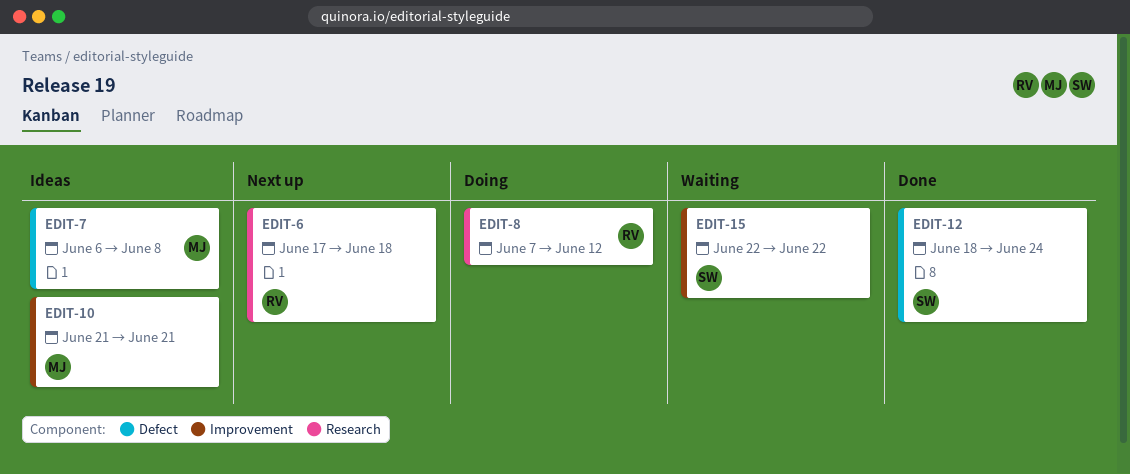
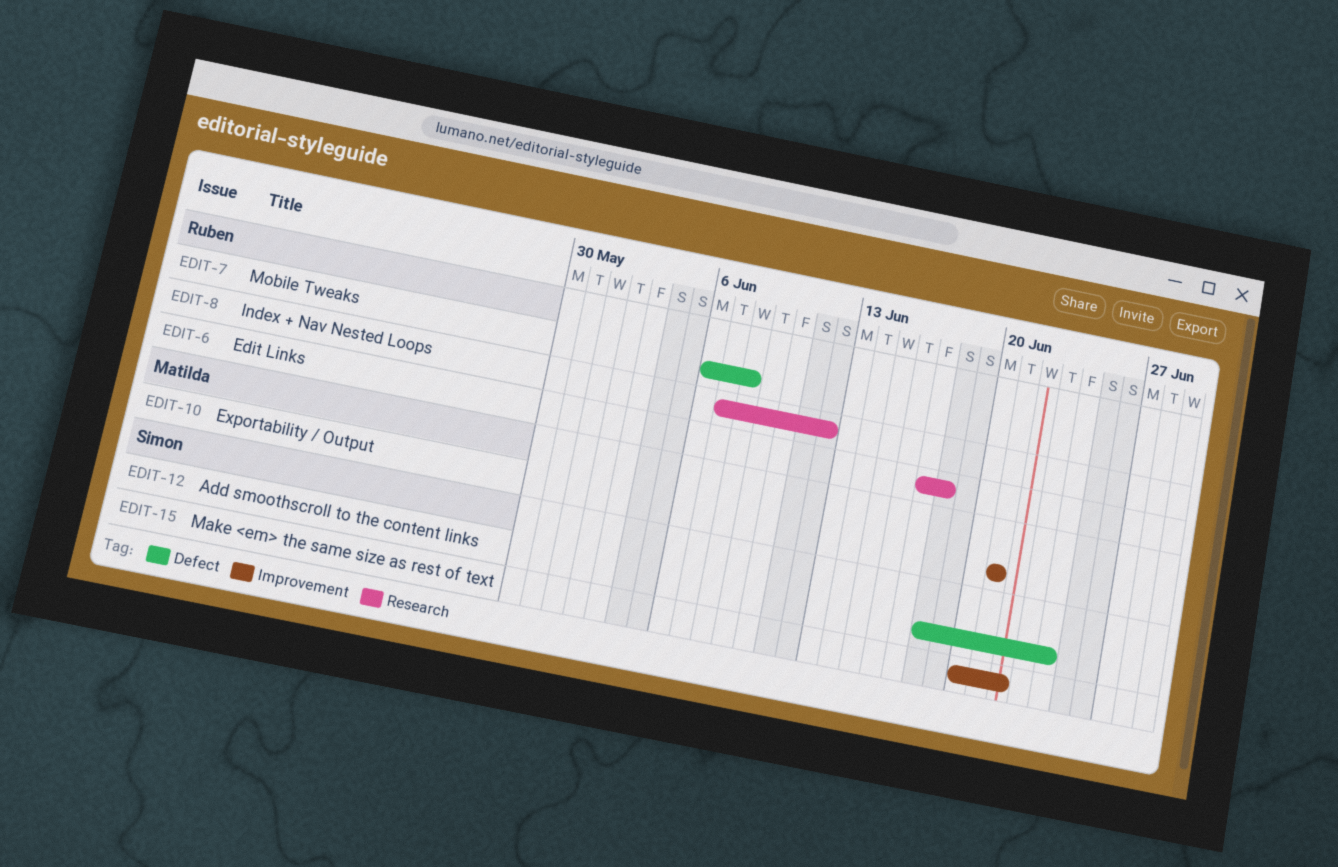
EDIT-7, owner: Matilda -> Ruben
EDIT-15, start: Jun 22 -> Jun 20

